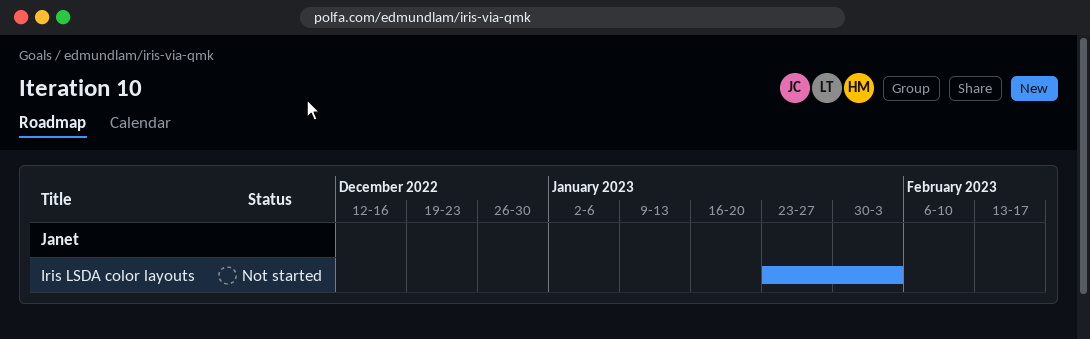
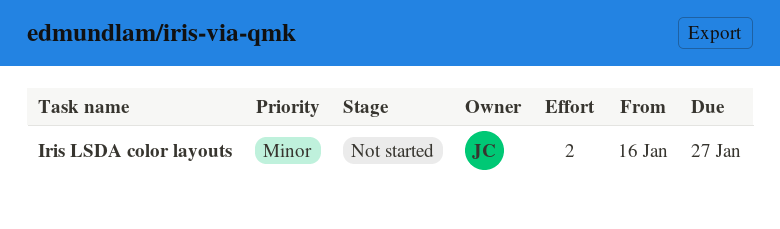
Iris LSDA color layouts, start: Jan 23 -> Jan 16
Iris LSDA color layouts, due: Feb 3 -> Jan 27

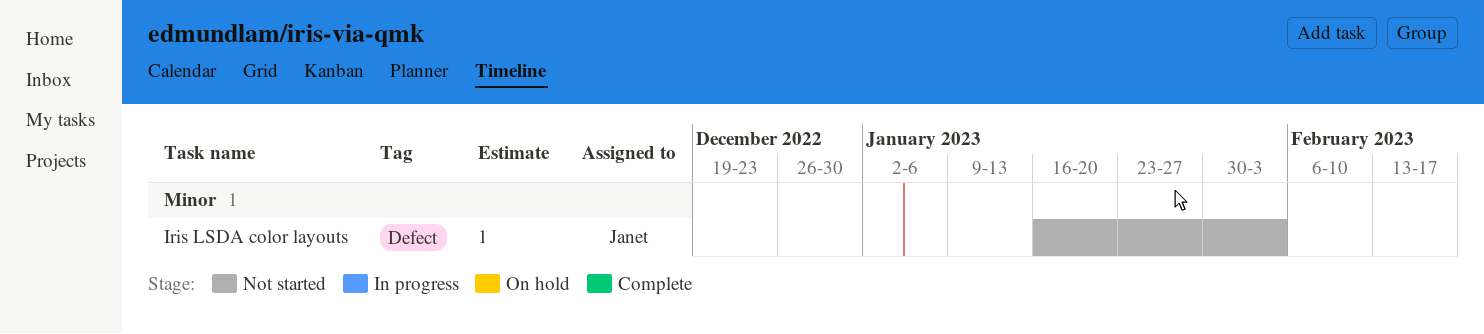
Iris LSDA color layouts, estimate: 2 -> 1
Iris LSDA color layouts, due: Jan 27 -> Feb 3

